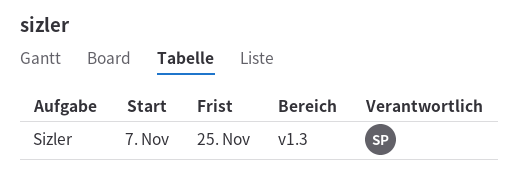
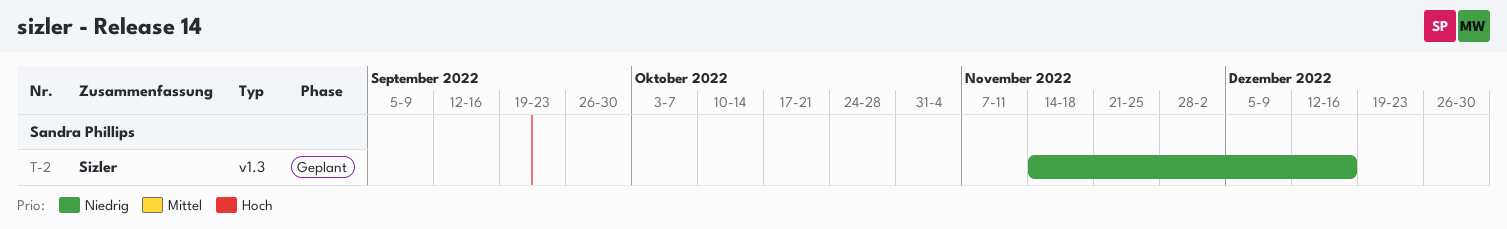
Sizler, start: Nov 7 -> Nov 14
Sizler, due: Nov 25 -> Dec 16

